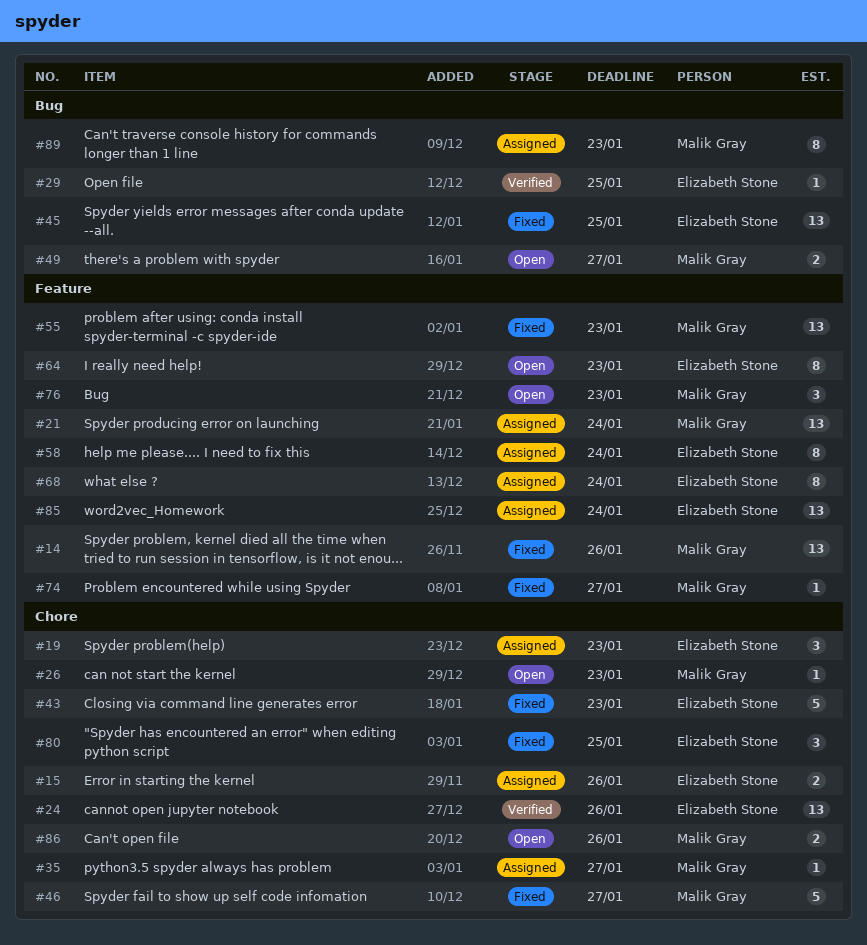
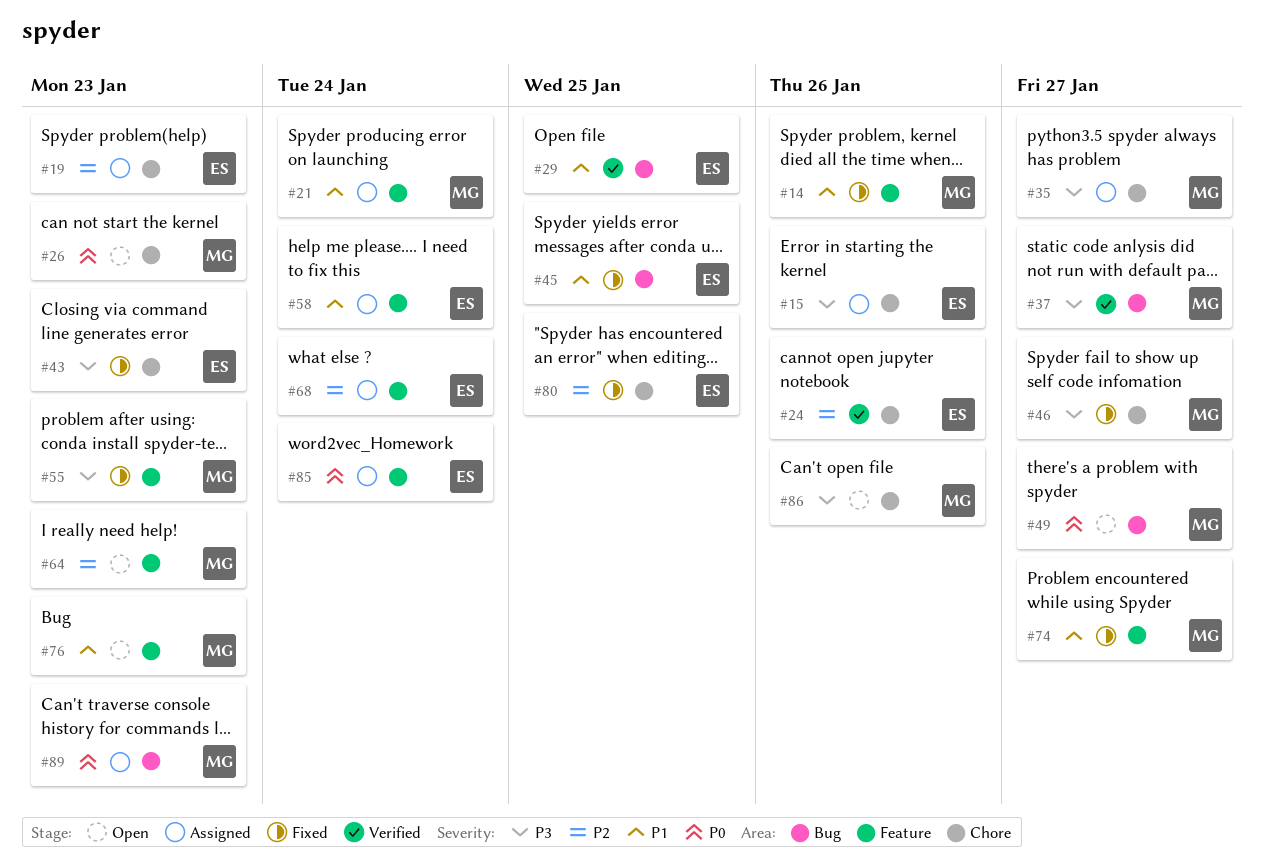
#37: none -> present
#64, owner: Elizabeth Stone -> Malik Gray

